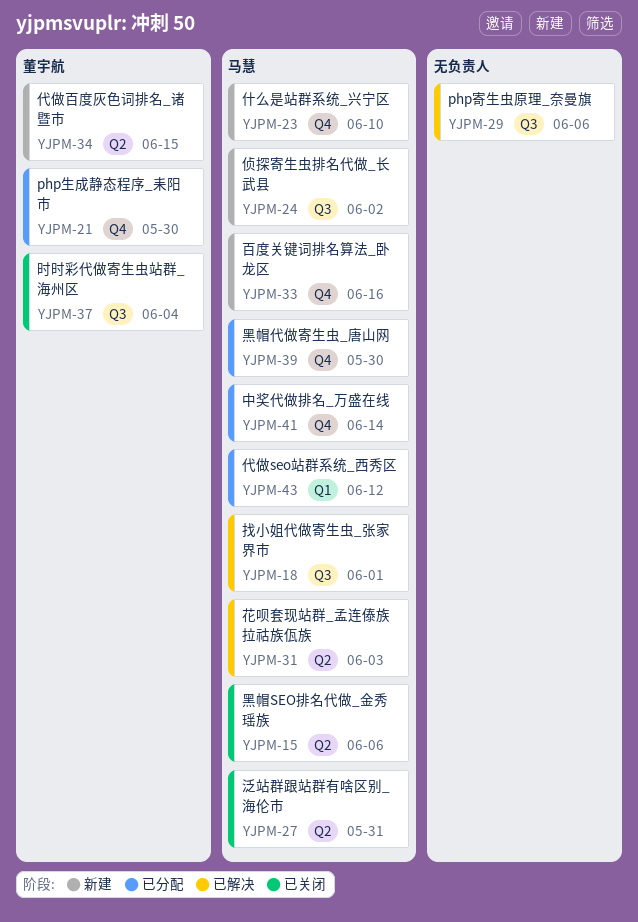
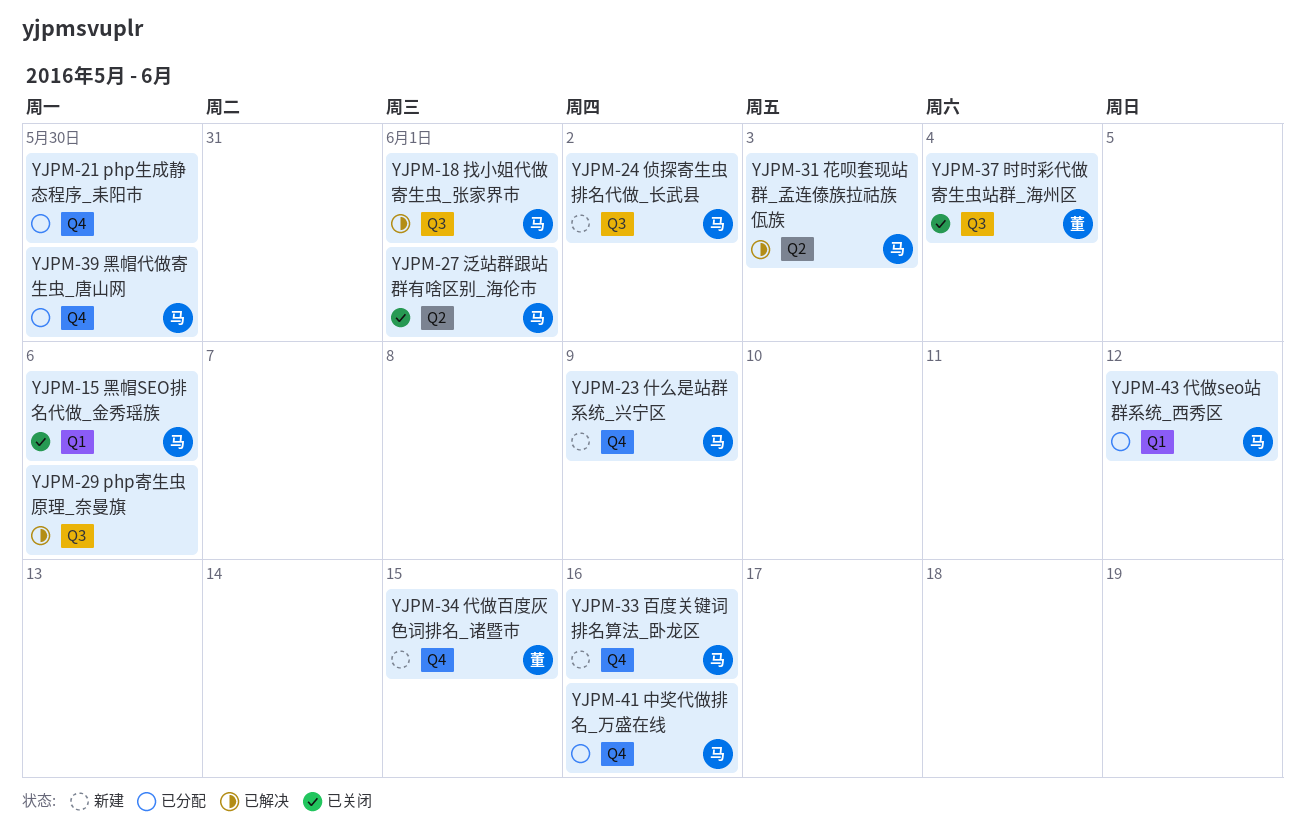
YJPM-15, label: Q2 -> Q1
YJPM-21, owner: 董宇航 -> none
YJPM-23, due: Jun 10 -> Jun 9
YJPM-27, due: May 31 -> Jun 1
YJPM-34, label: Q2 -> Q4
YJPM-41, due: Jun 14 -> Jun 16

